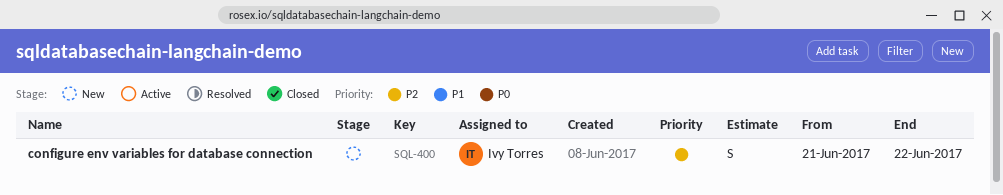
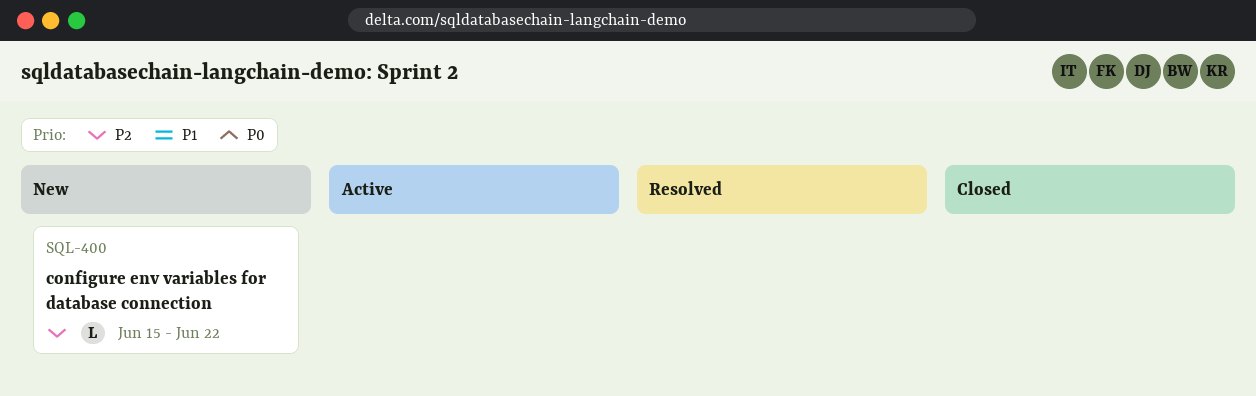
SQL-400, estimate: S -> L
SQL-400, start: Jun 21 -> Jun 15

